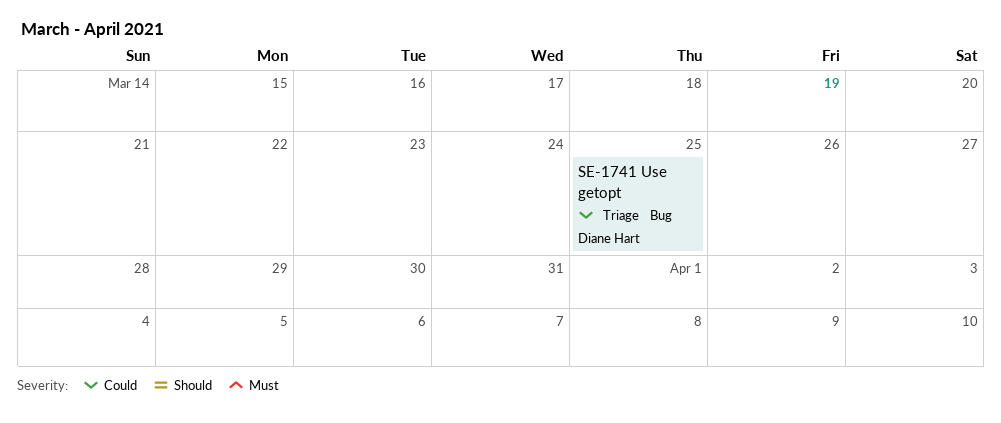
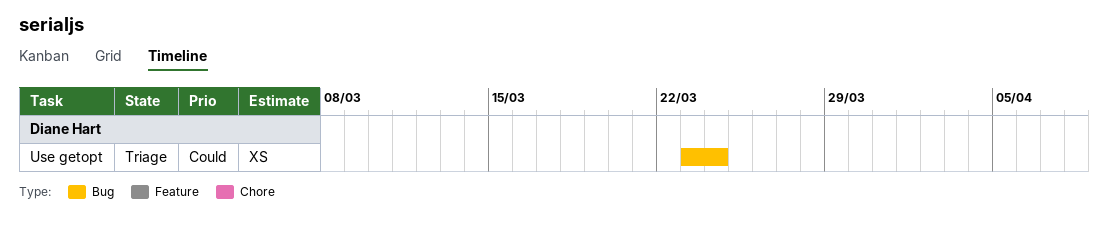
Use getopt, due: Mar 25 -> Mar 24

